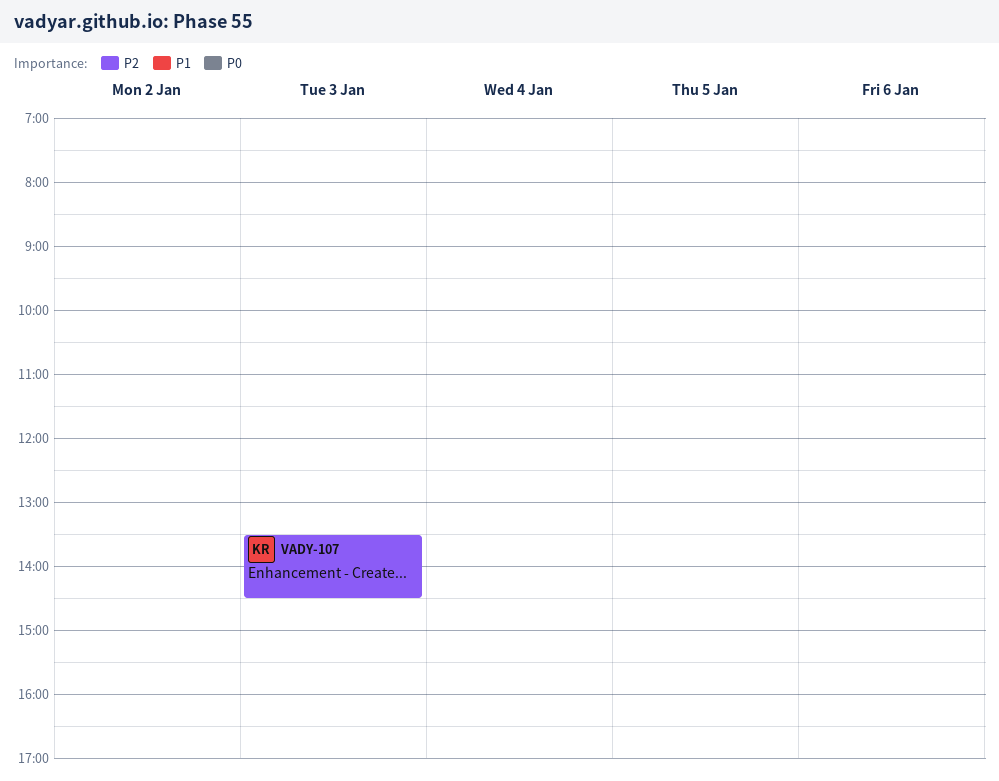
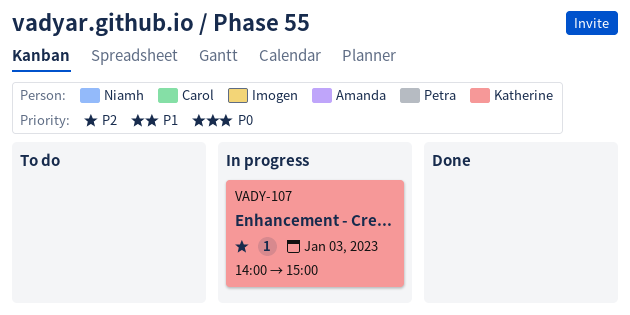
VADY-107, begins: 13:30 -> 14:00
VADY-107, ends: 14:30 -> 15:00

